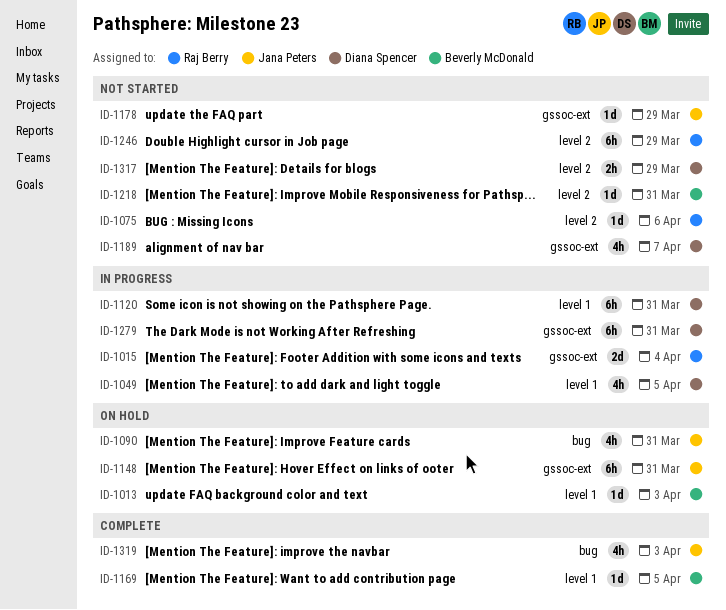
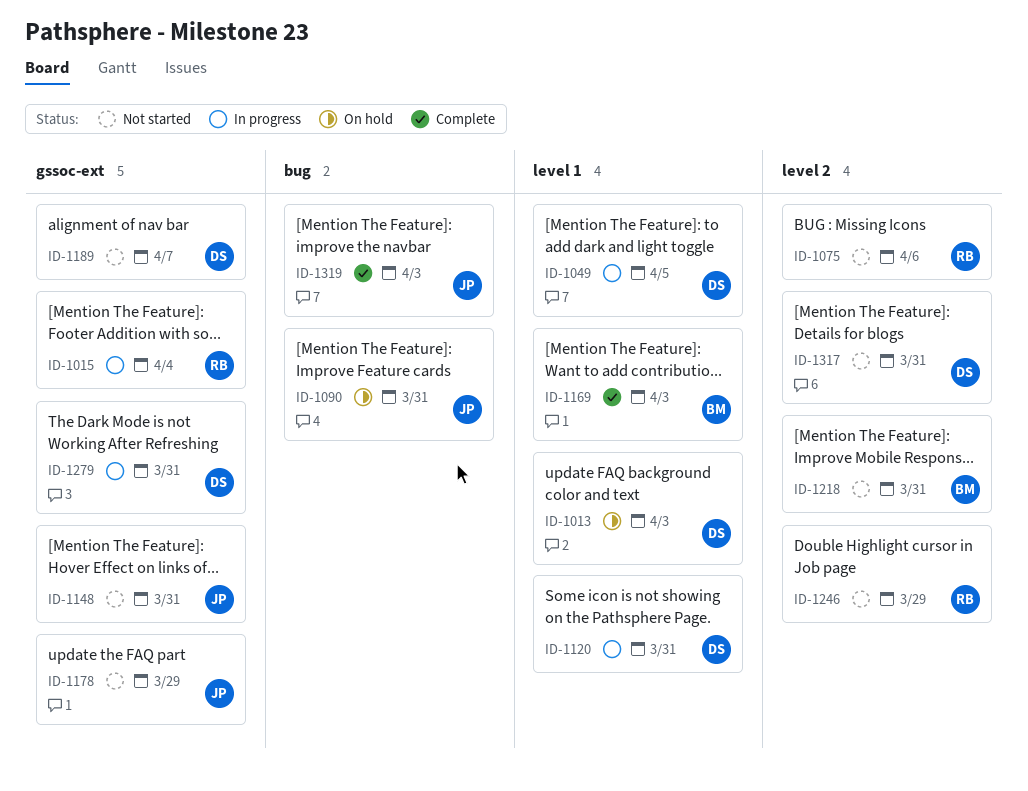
ID-1013, owner: Beverly McDonald -> Diana Spencer
ID-1148, status: On hold -> Not started
ID-1169, due: Apr 5 -> Apr 3
ID-1317, due: Mar 29 -> Mar 31

